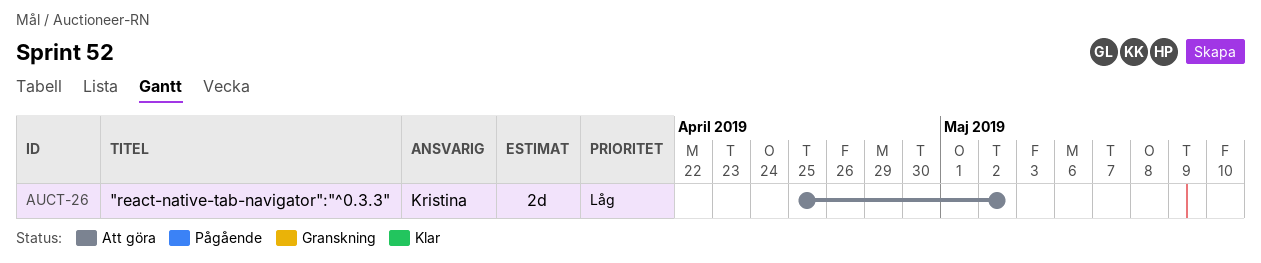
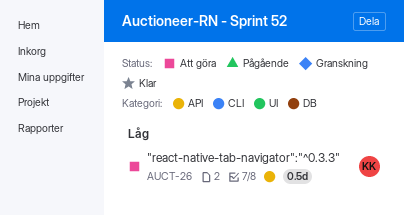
AUCT-26, estimate: 2d -> 0.5d

